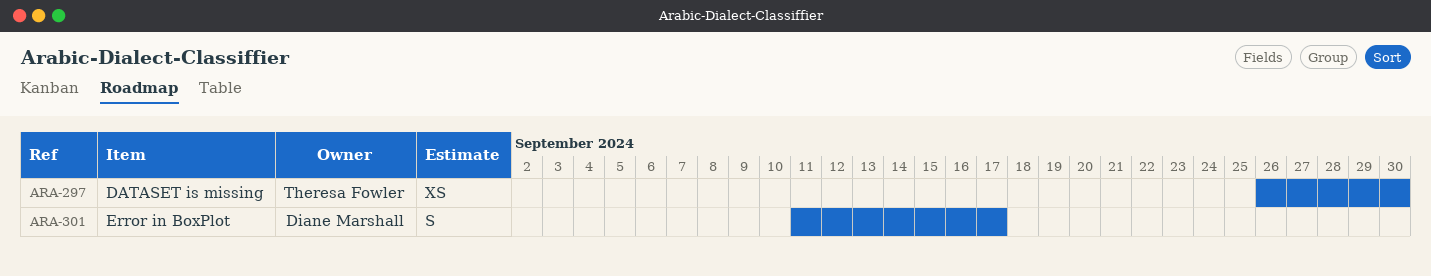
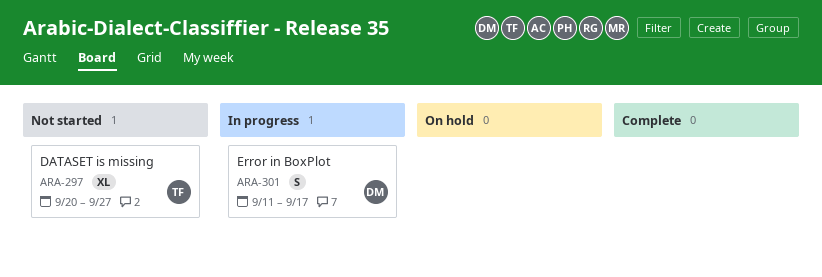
ARA-297, estimate: XS -> XL
ARA-297, start: Sep 26 -> Sep 20
ARA-297, due: Sep 30 -> Sep 27

